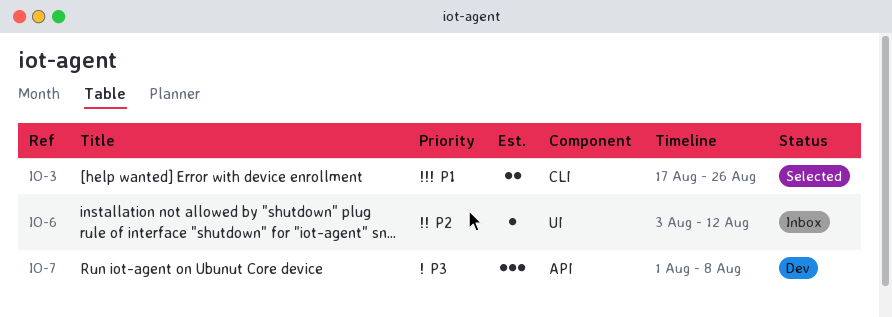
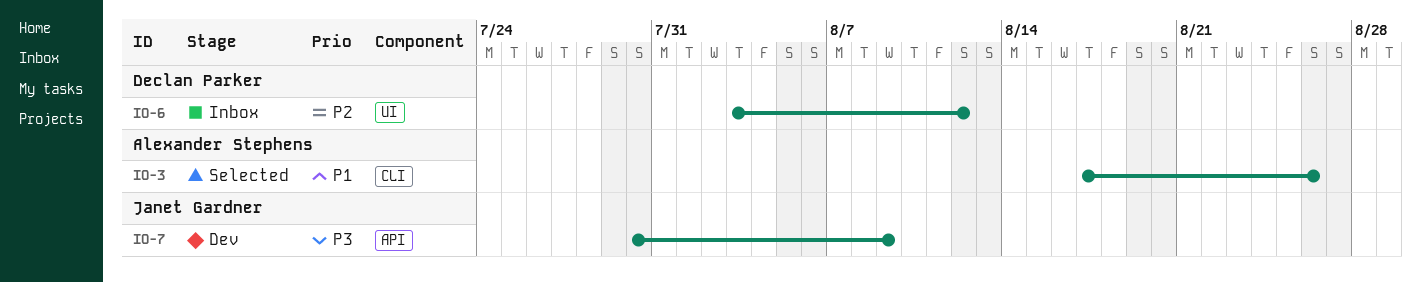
IO-7, start: Aug 1 -> Jul 30
IO-7, due: Aug 8 -> Aug 9

